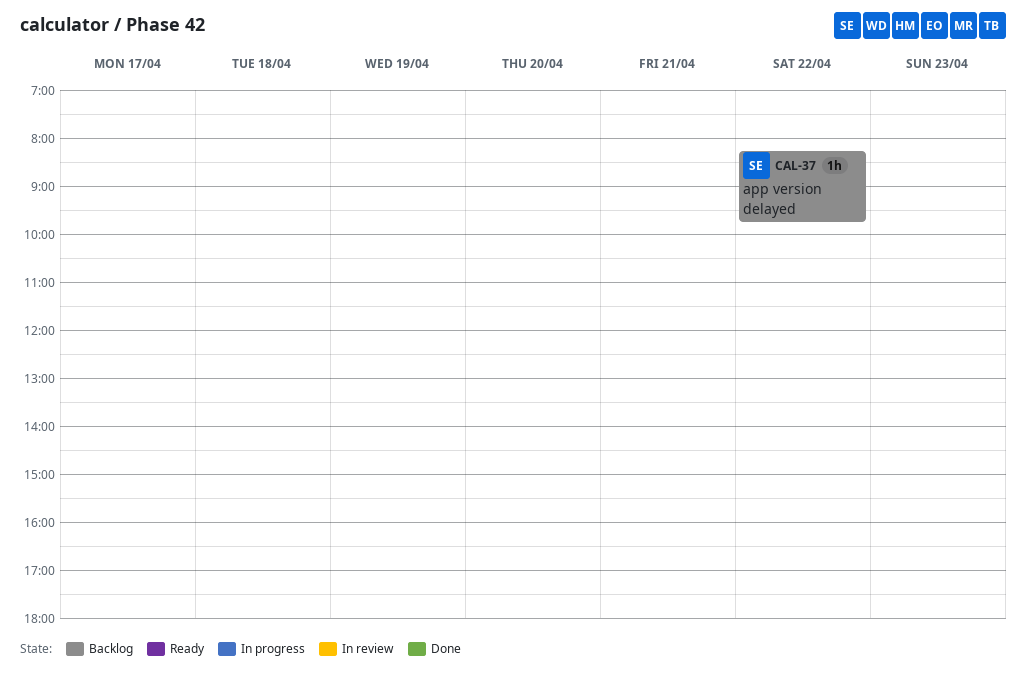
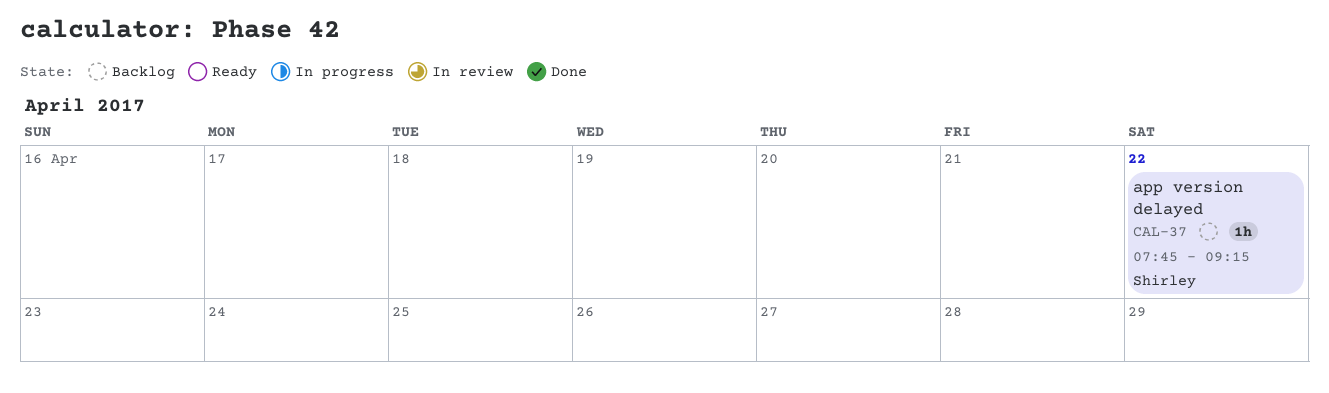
CAL-37, begins: 08:15 -> 07:45
CAL-37, ends: 09:45 -> 09:15

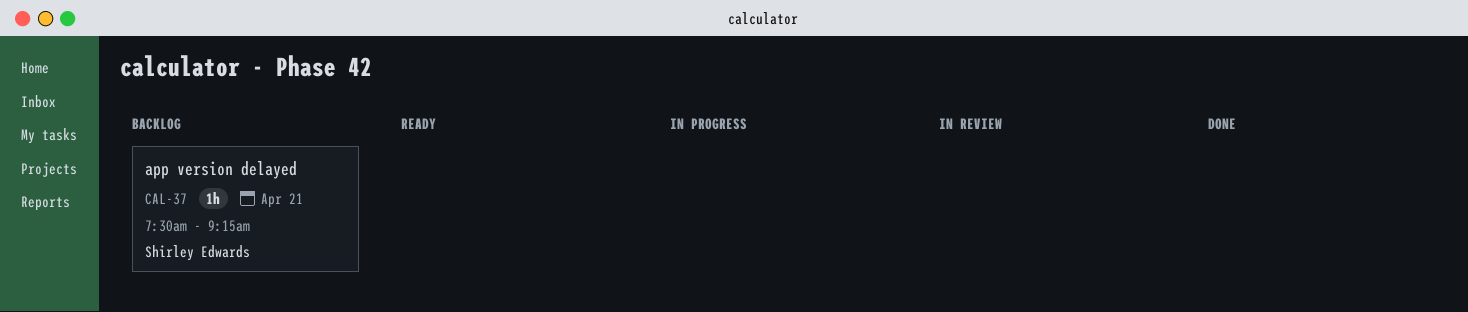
CAL-37, day: Apr 22 -> Apr 21
CAL-37, begins: 07:45 -> 07:30

